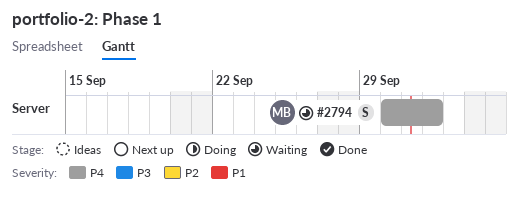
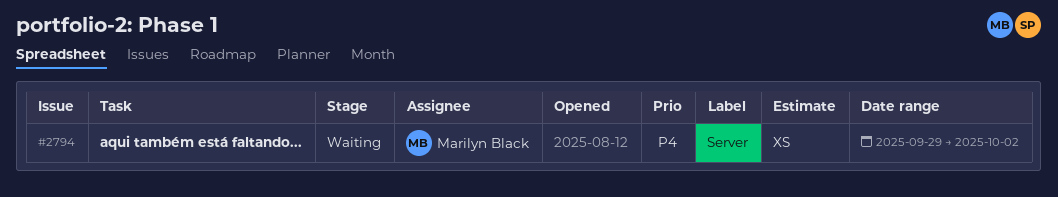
#2794, estimate: S -> XS
#2794, start: Sep 30 -> Sep 29

